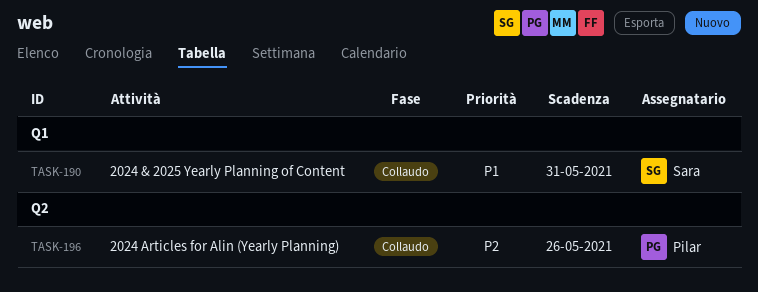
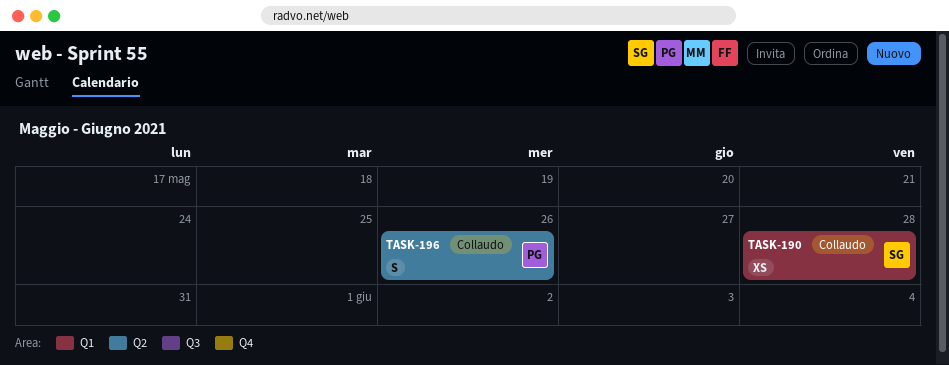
TASK-190, due: May 31 -> May 28

